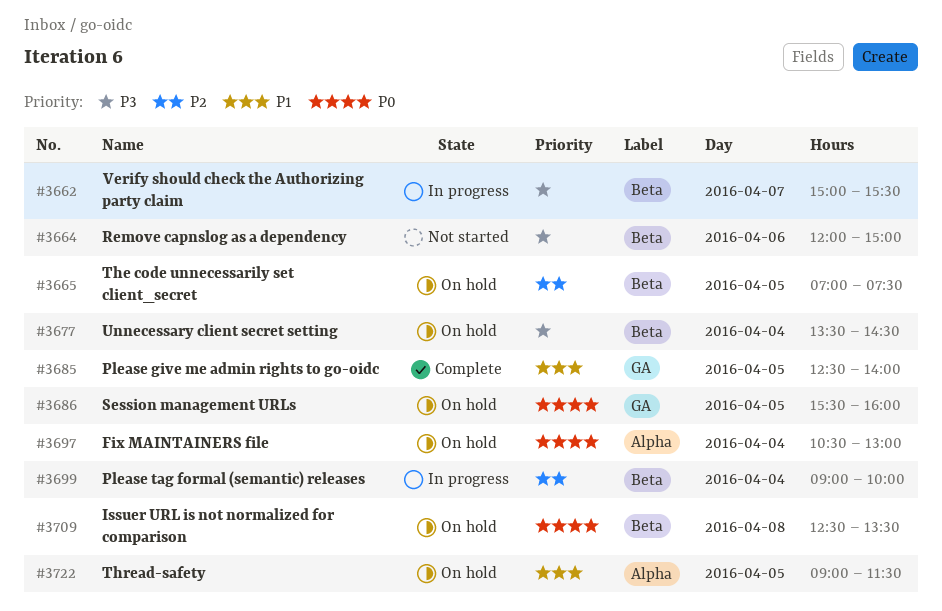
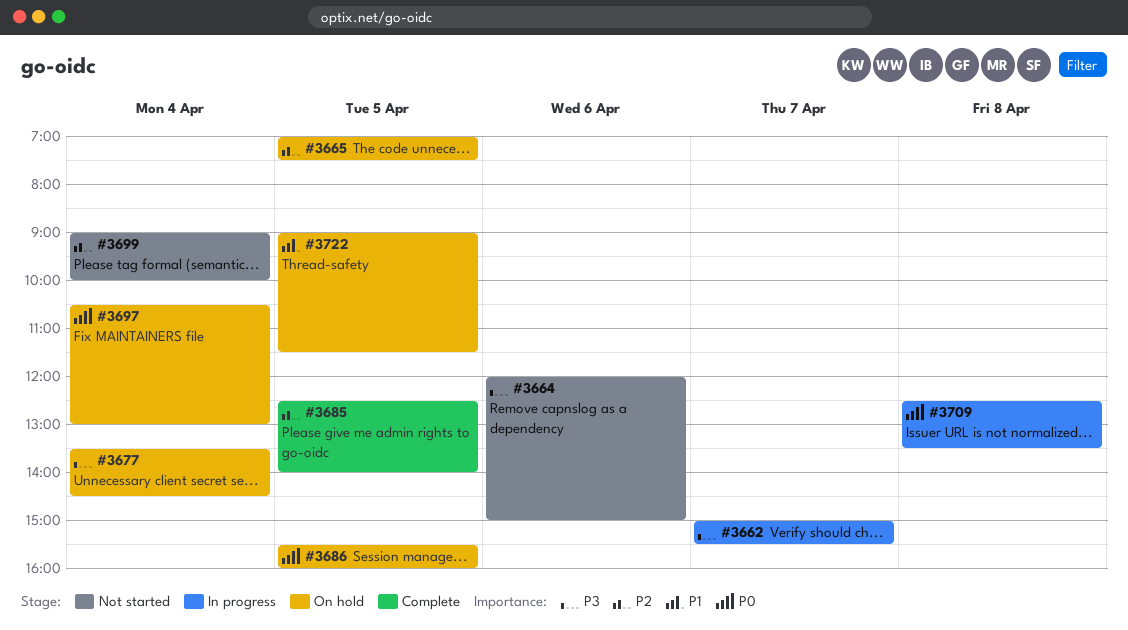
#3685, priority: P1 -> P2
#3699, status: In progress -> Not started
#3709, status: On hold -> In progress

